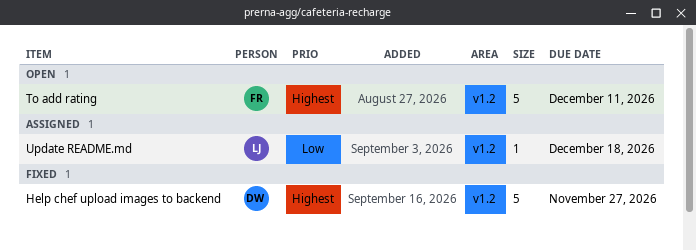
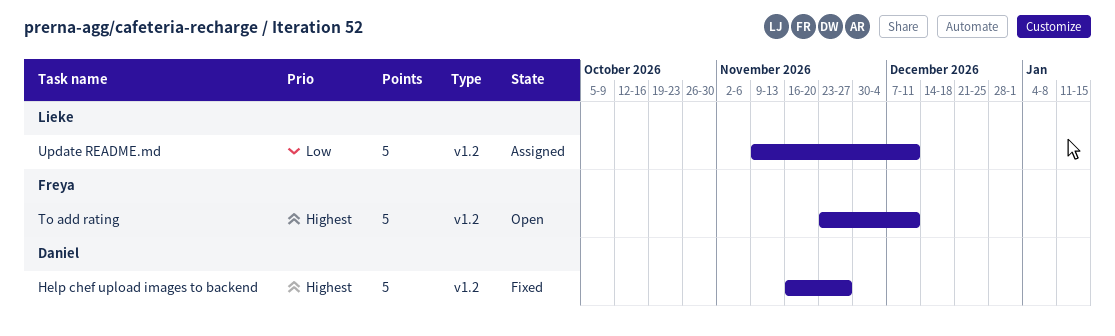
Update README.md, estimate: 1 -> 5
Update README.md, due: Dec 18 -> Dec 11

